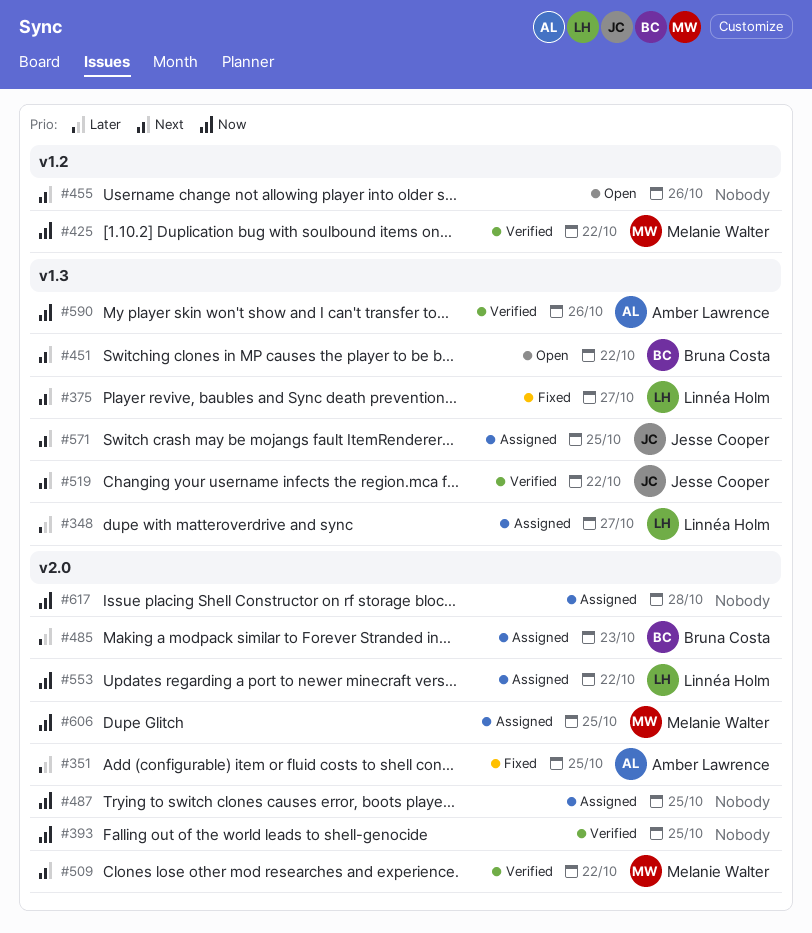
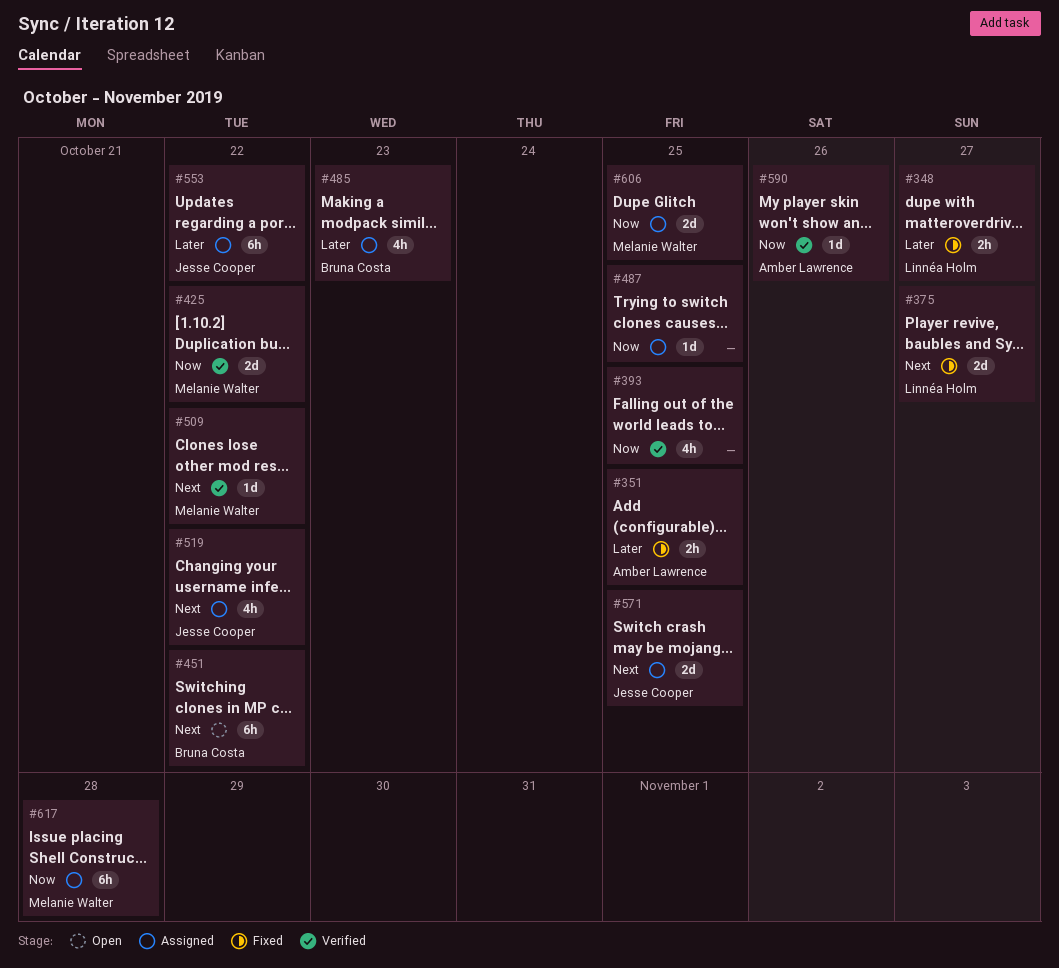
#348, status: Assigned -> Fixed
#455: present -> none
#519, status: Verified -> Assigned
#553, owner: Linnéa Holm -> Jesse Cooper
#553, priority: Now -> Later
#617, owner: none -> Melanie Walter

